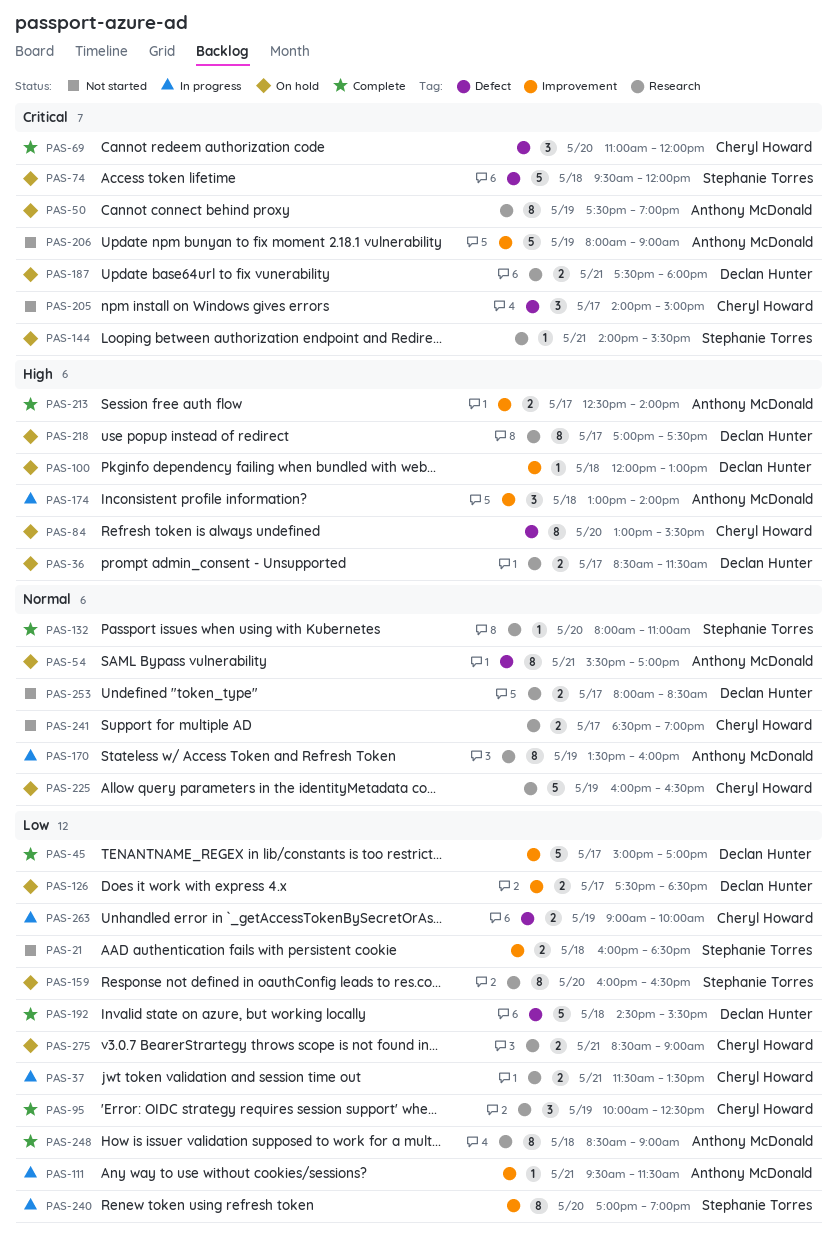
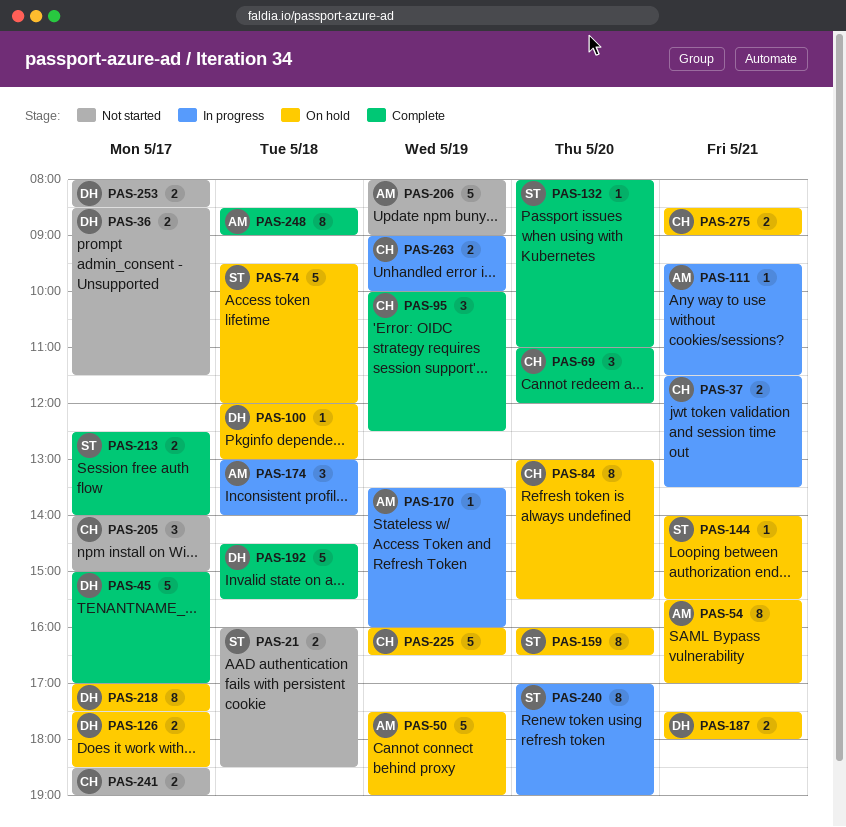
PAS-36, status: On hold -> Not started
PAS-50, estimate: 8 -> 5
PAS-170, estimate: 8 -> 1
PAS-213, owner: Anthony McDonald -> Stephanie Torres

